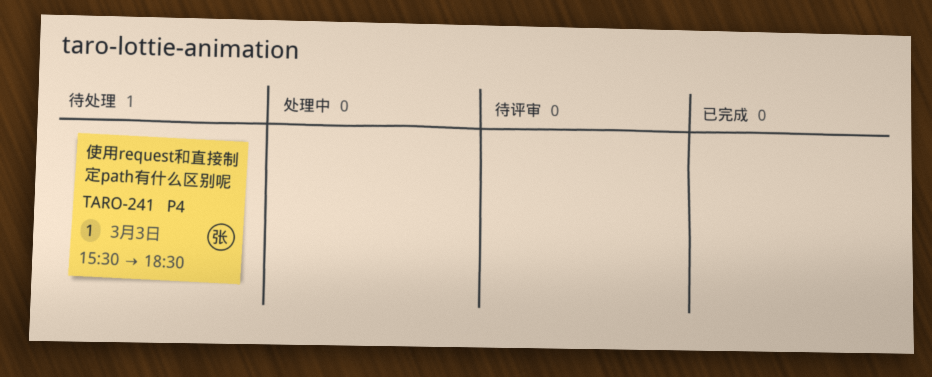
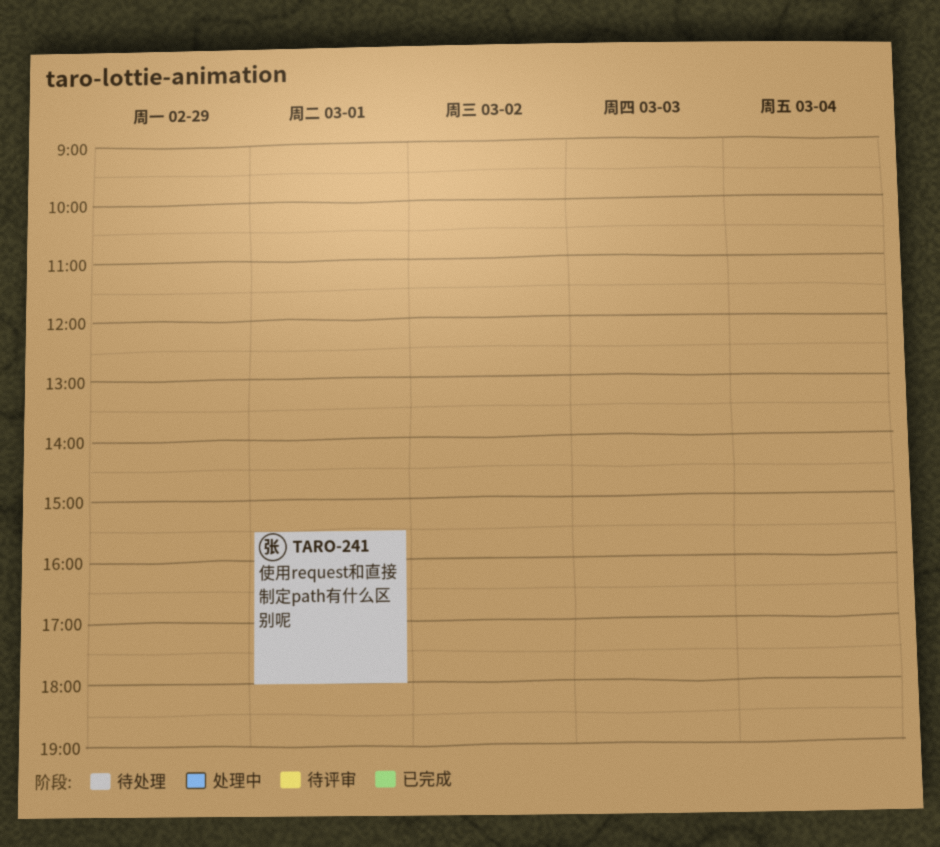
TARO-241, day: Mar 3 -> Mar 1
TARO-241, ends: 18:30 -> 18:00

